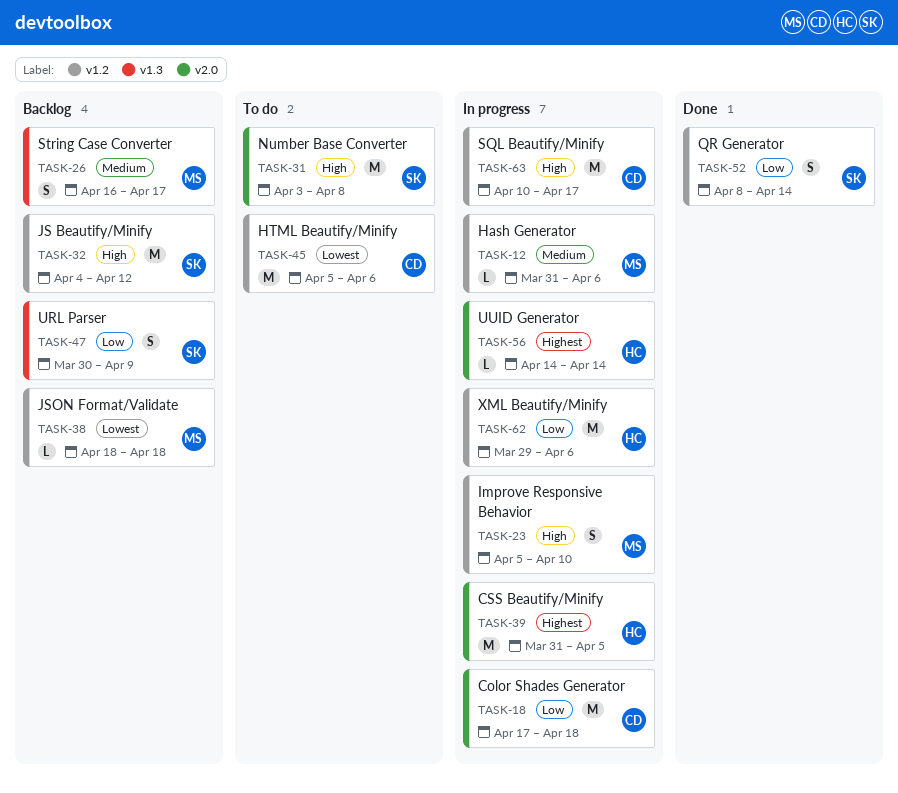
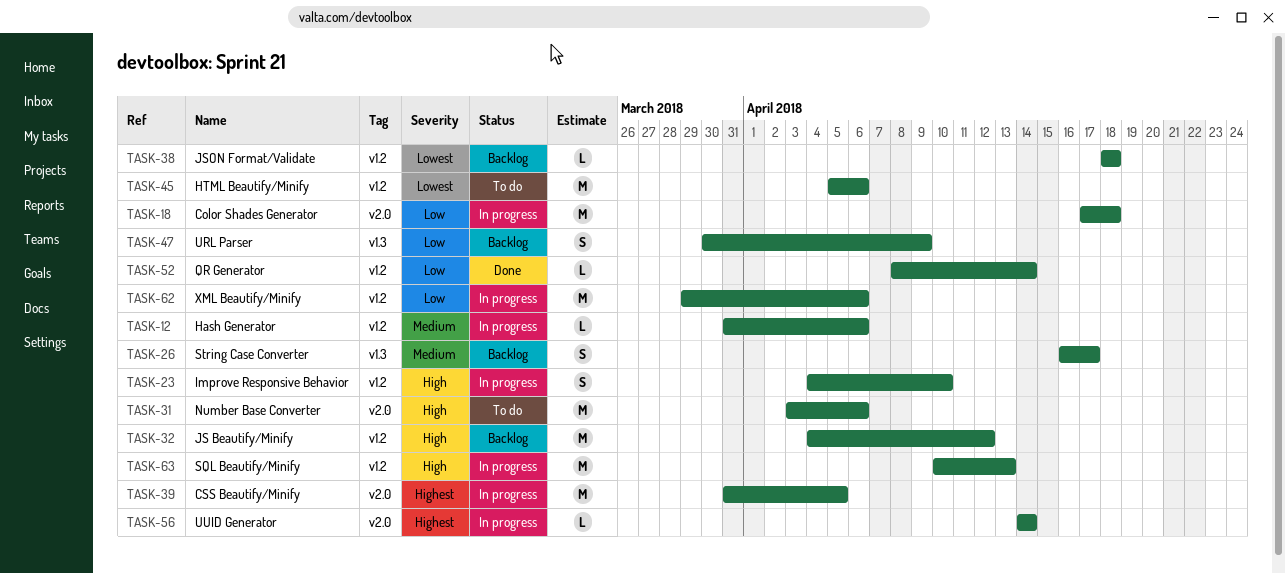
TASK-23, start: Apr 5 -> Apr 4
TASK-31, due: Apr 8 -> Apr 6
TASK-52, estimate: S -> L
TASK-63, due: Apr 17 -> Apr 13

